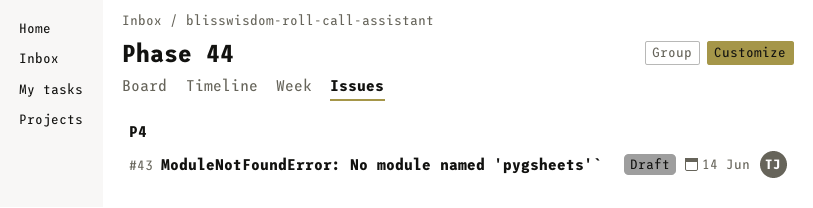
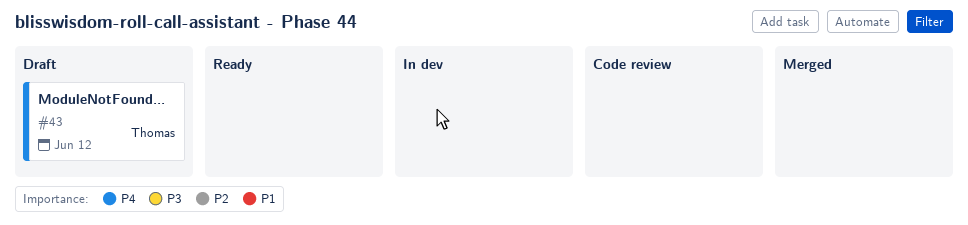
#43, due: Jun 14 -> Jun 12

